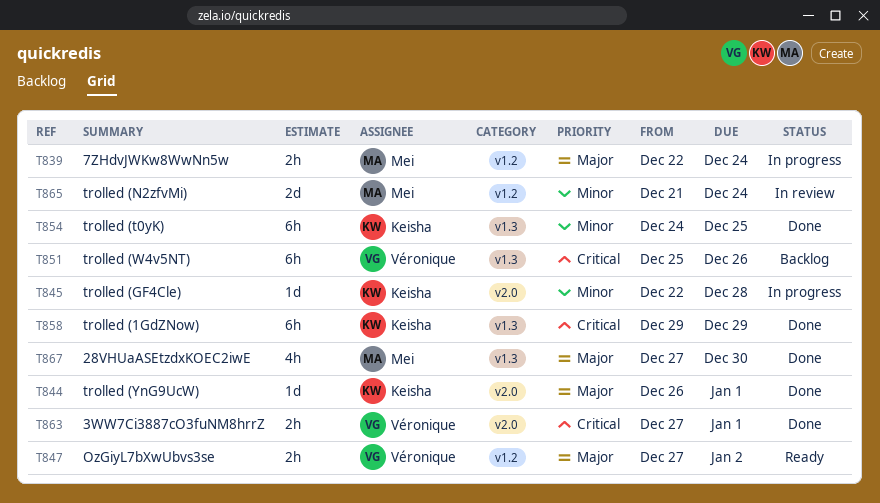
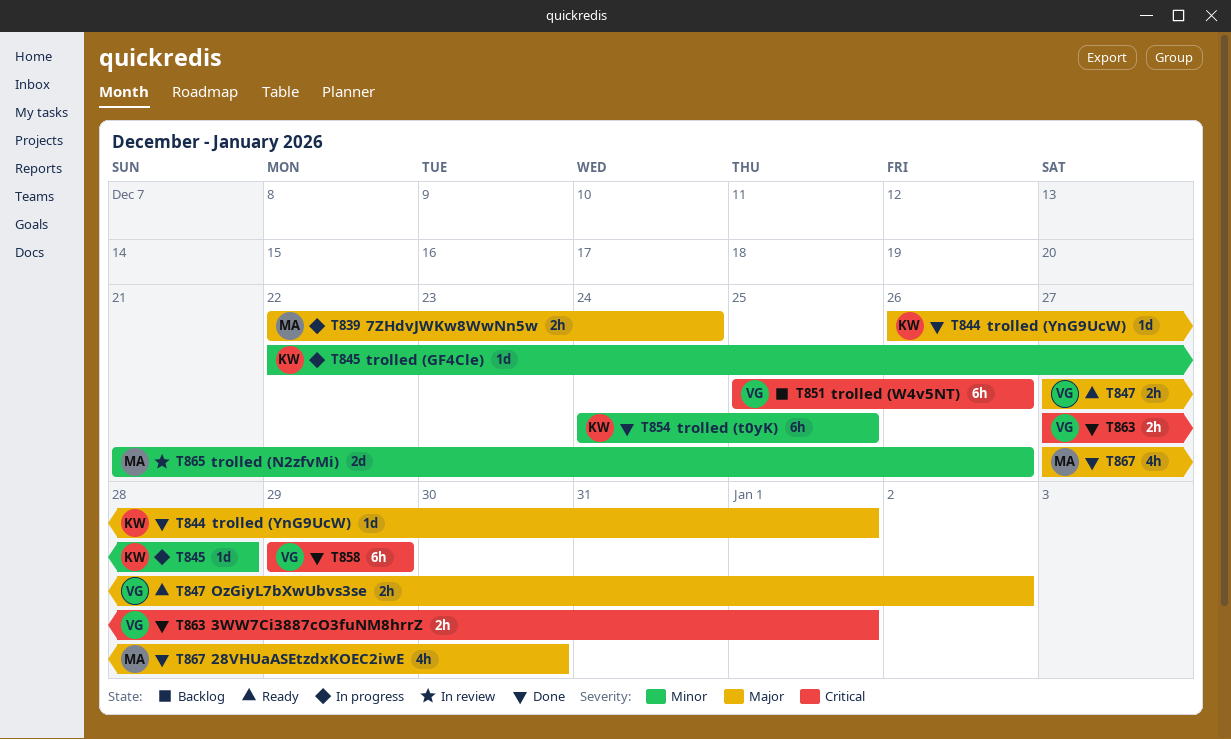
T858, owner: Keisha -> Véronique
T865, due: Dec 24 -> Dec 26

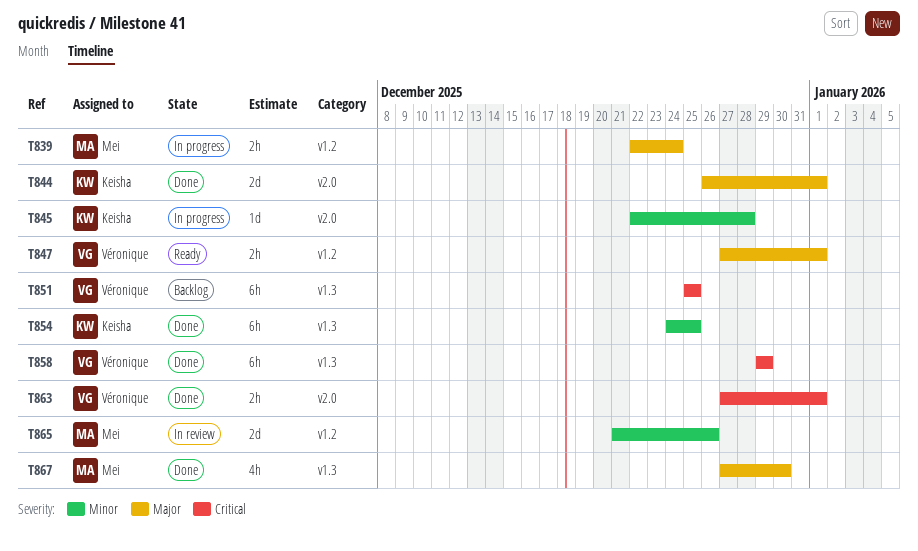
T844, estimate: 1d -> 2d
T847, due: Jan 2 -> Jan 1
T851, due: Dec 26 -> Dec 25

